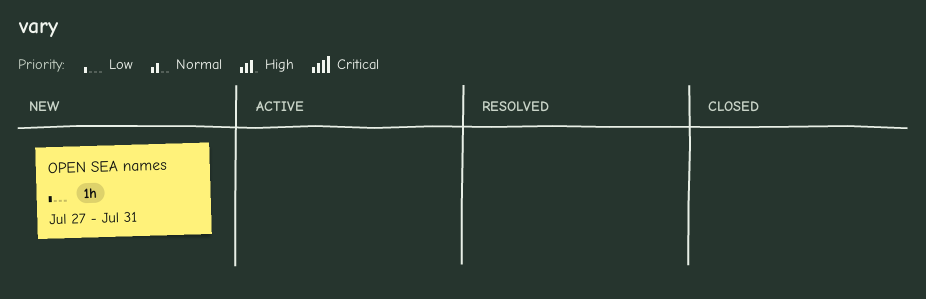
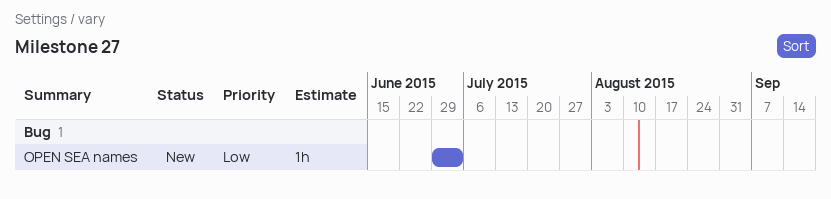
OPEN SEA names, start: Jul 27 -> Jun 29
OPEN SEA names, due: Jul 31 -> Jul 3

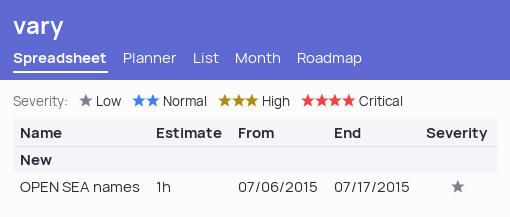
OPEN SEA names, start: Jun 29 -> Jul 6
OPEN SEA names, due: Jul 3 -> Jul 17

